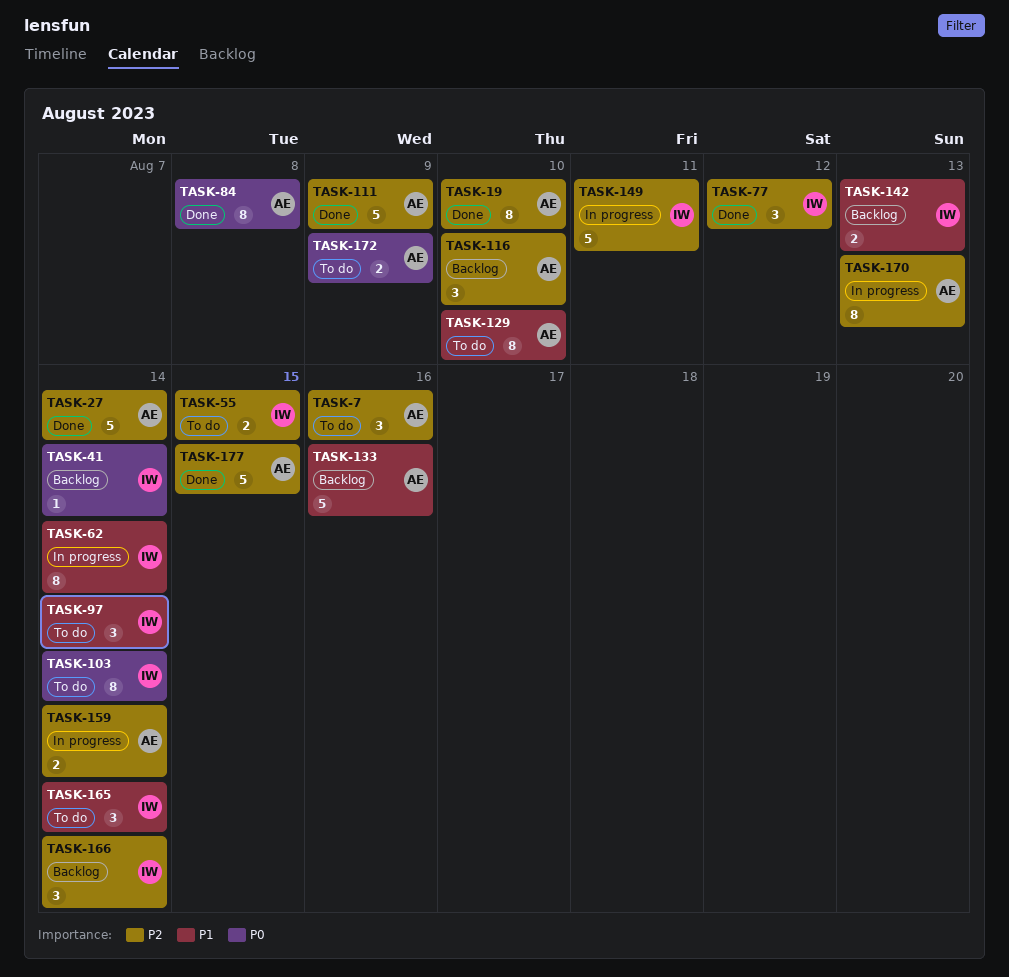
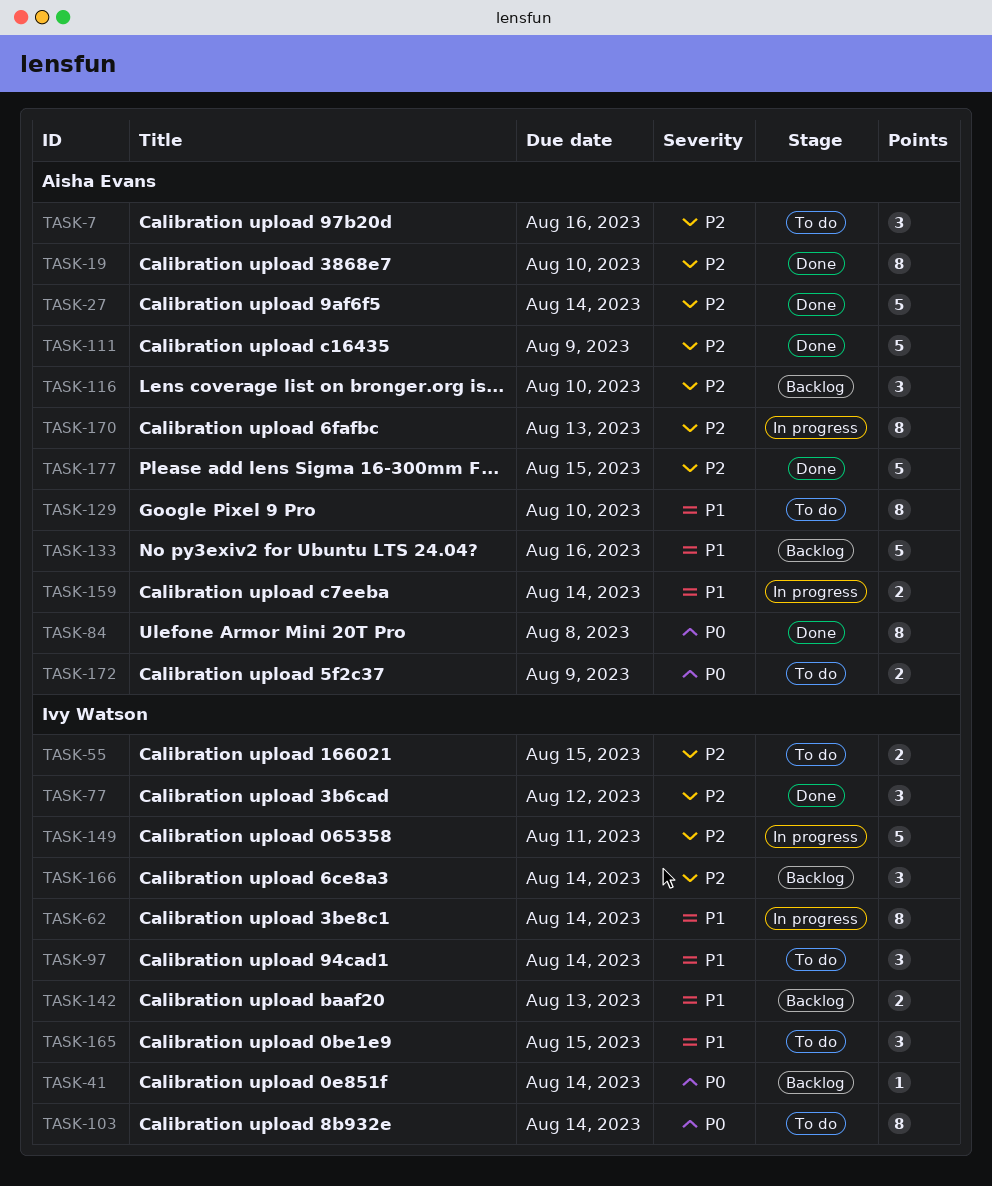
TASK-159, priority: P2 -> P1
TASK-165, due: Aug 14 -> Aug 15

